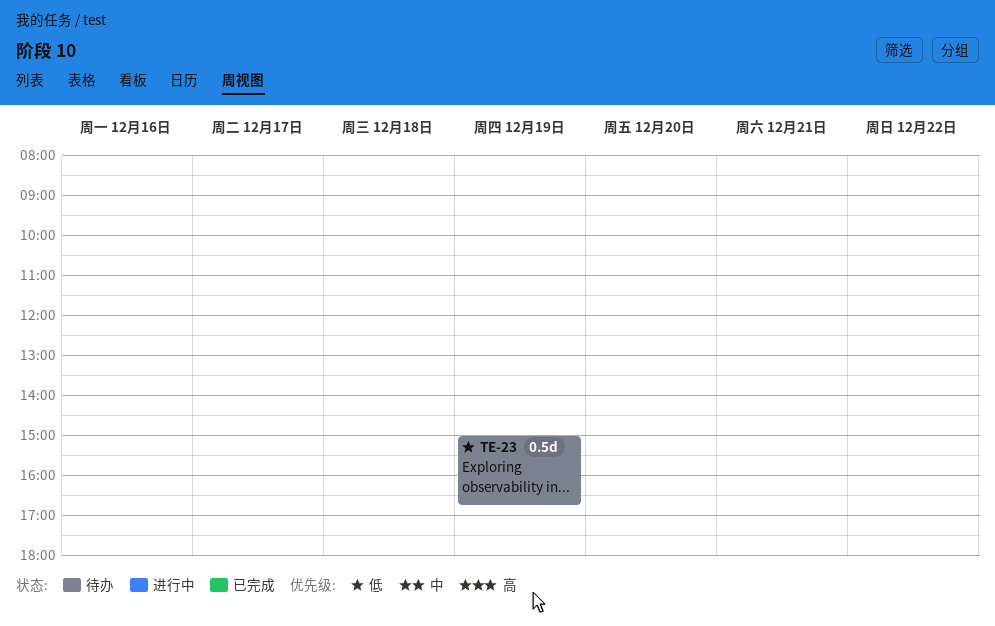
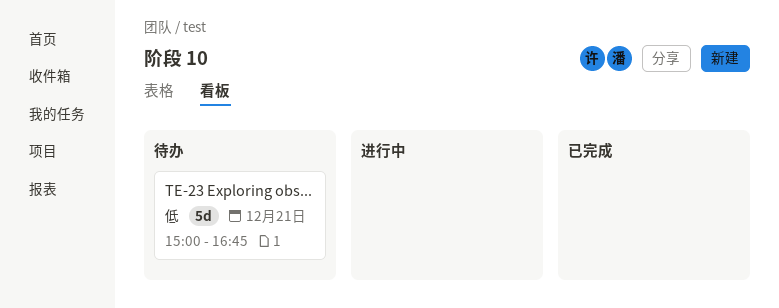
TE-23, estimate: 0.5d -> 5d
TE-23, day: Dec 19 -> Dec 21

